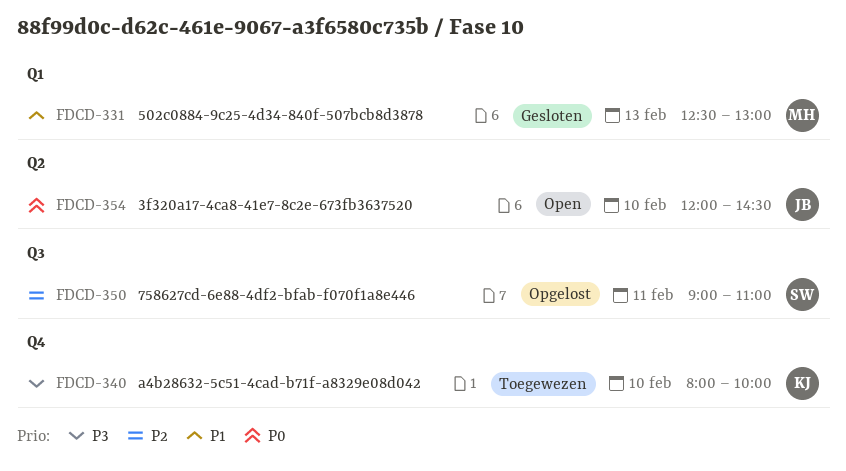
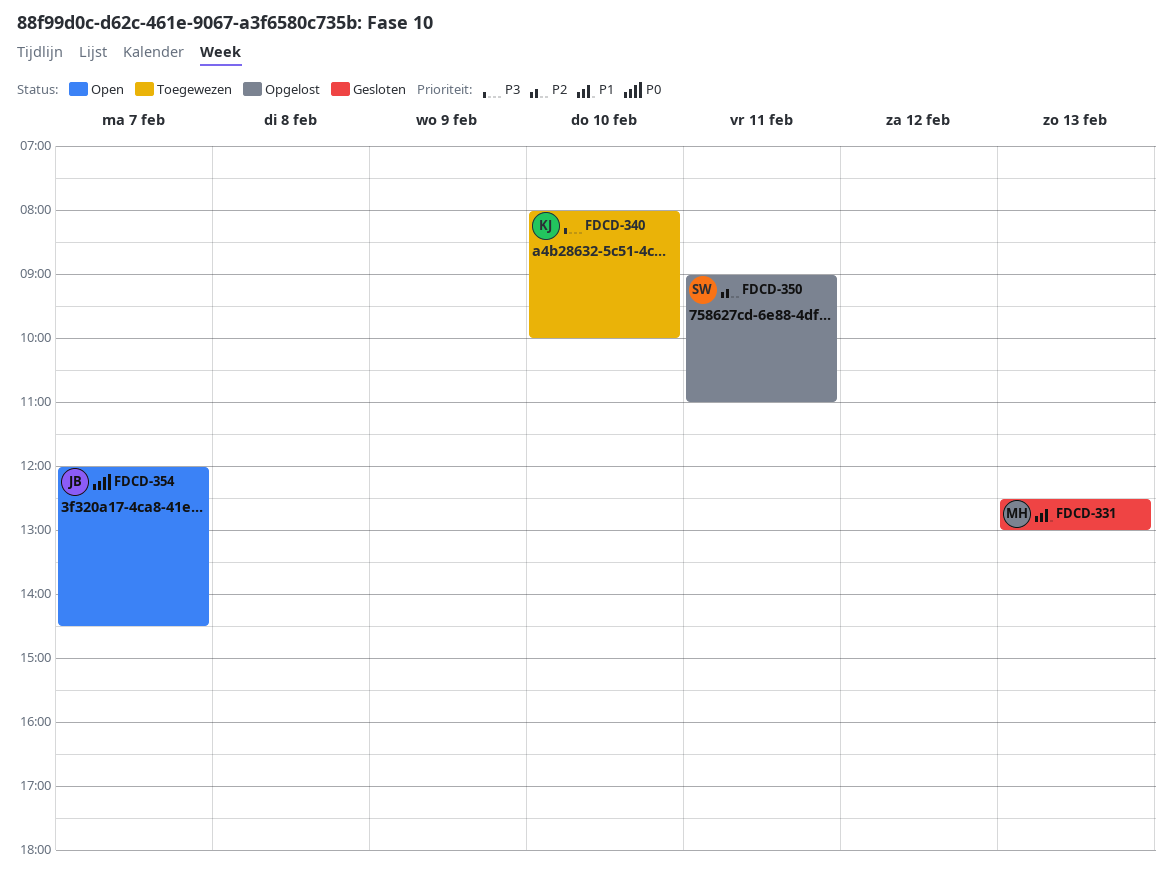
FDCD-354, day: Feb 10 -> Feb 7

